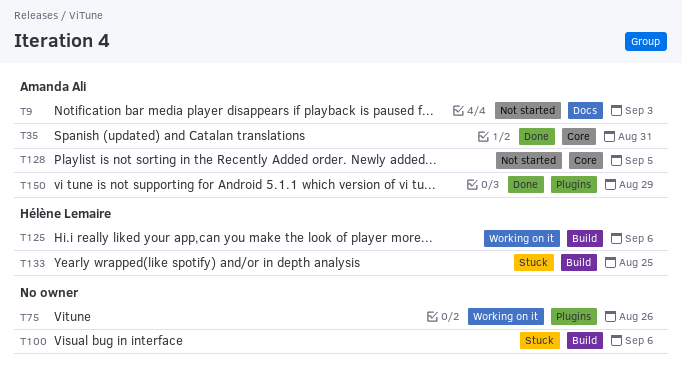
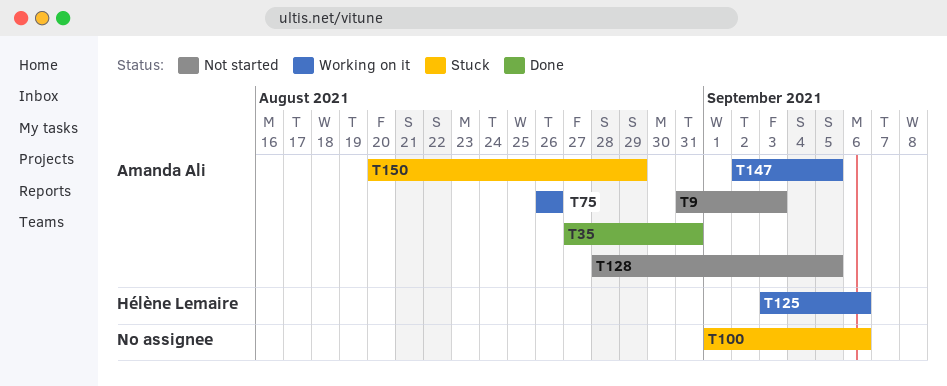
T75, owner: none -> Amanda Ali
T133: present -> none
T147: none -> present
T150, status: Done -> Stuck

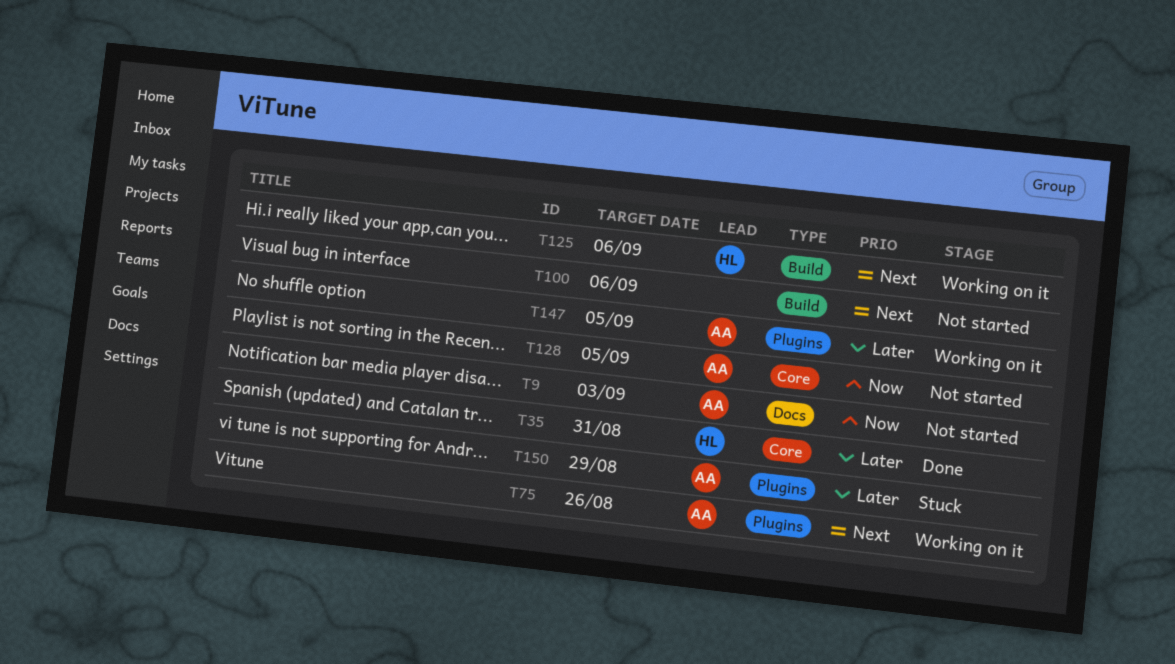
T35, owner: Amanda Ali -> Hélène Lemaire
T100, status: Stuck -> Not started

